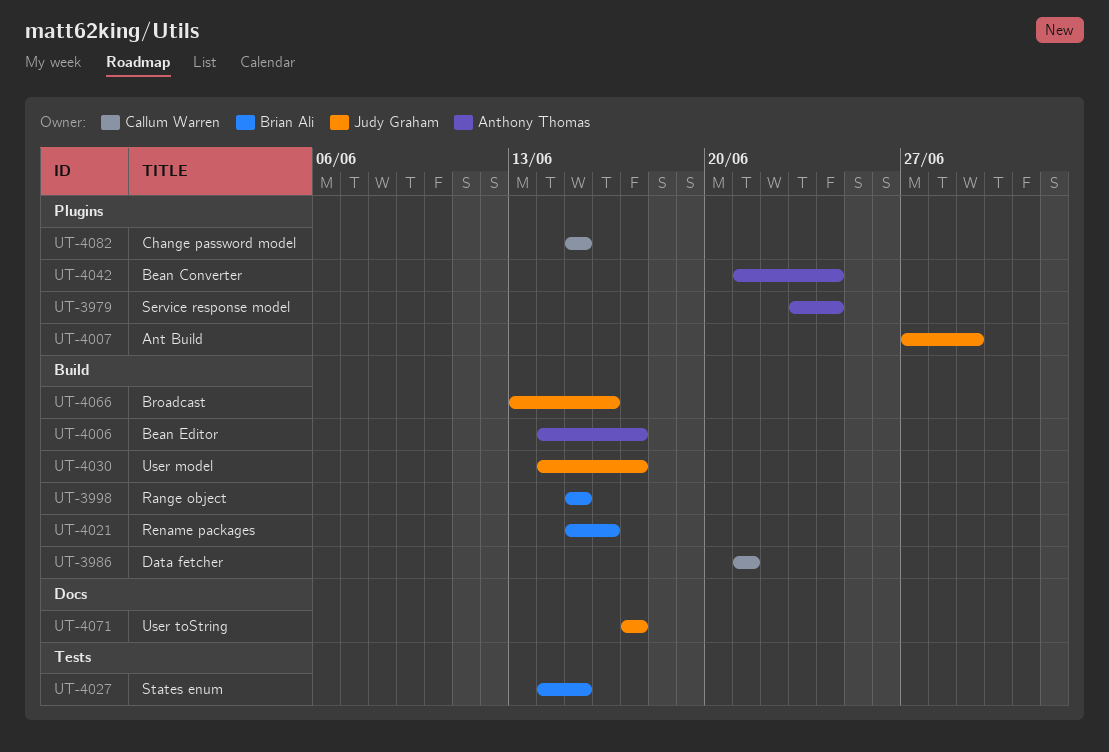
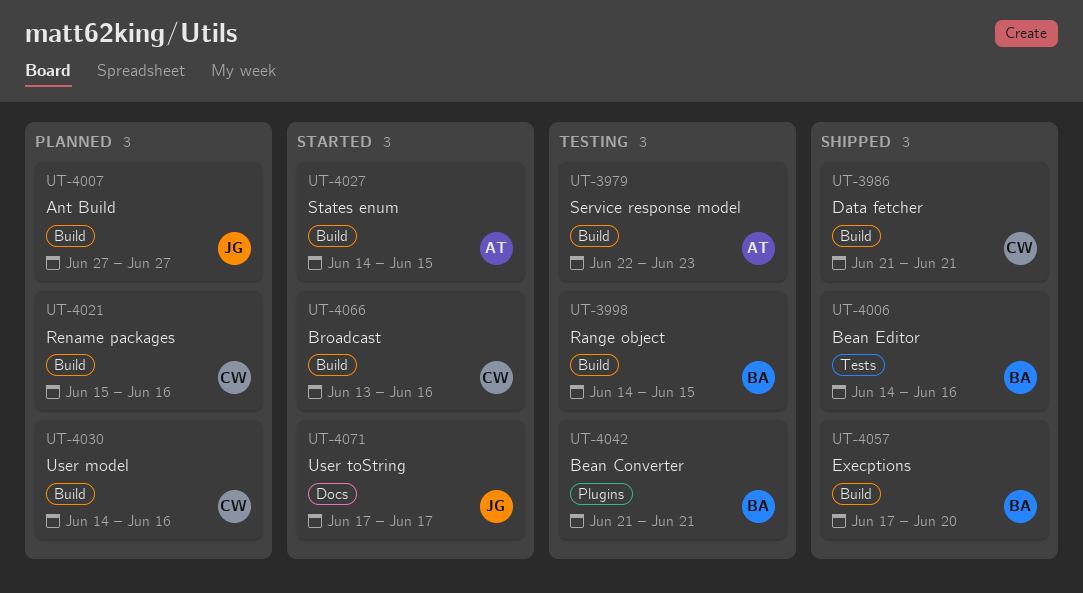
UT-3979, label: Plugins -> Build
UT-3979, start: Jun 23 -> Jun 22
UT-3979, due: Jun 24 -> Jun 23
UT-3998, start: Jun 15 -> Jun 14
UT-4006, owner: Anthony Thomas -> Brian Ali
UT-4006, label: Build -> Tests
UT-4006, due: Jun 17 -> Jun 16
UT-4007, label: Plugins -> Build
UT-4007, due: Jun 29 -> Jun 27
UT-4021, owner: Brian Ali -> Callum Warren
UT-4027, owner: Brian Ali -> Anthony Thomas
UT-4027, label: Tests -> Build
UT-4030, owner: Judy Graham -> Callum Warren
UT-4030, due: Jun 17 -> Jun 16
UT-4042, owner: Anthony Thomas -> Brian Ali
UT-4042, due: Jun 24 -> Jun 21
UT-4057: none -> present
UT-4066, owner: Judy Graham -> Callum Warren
UT-4082: present -> none

